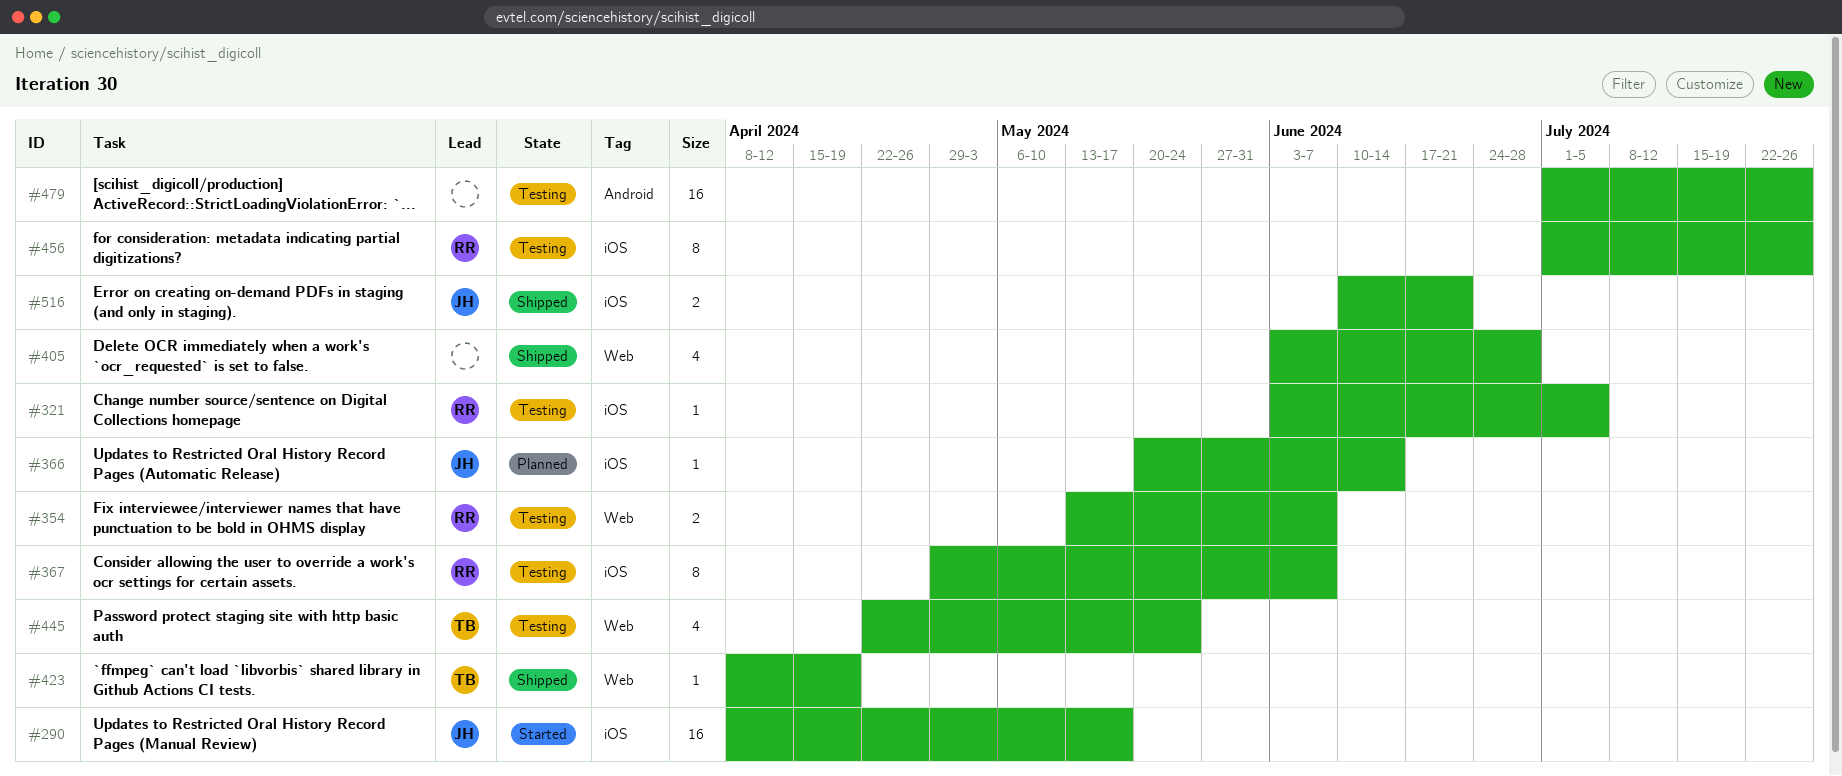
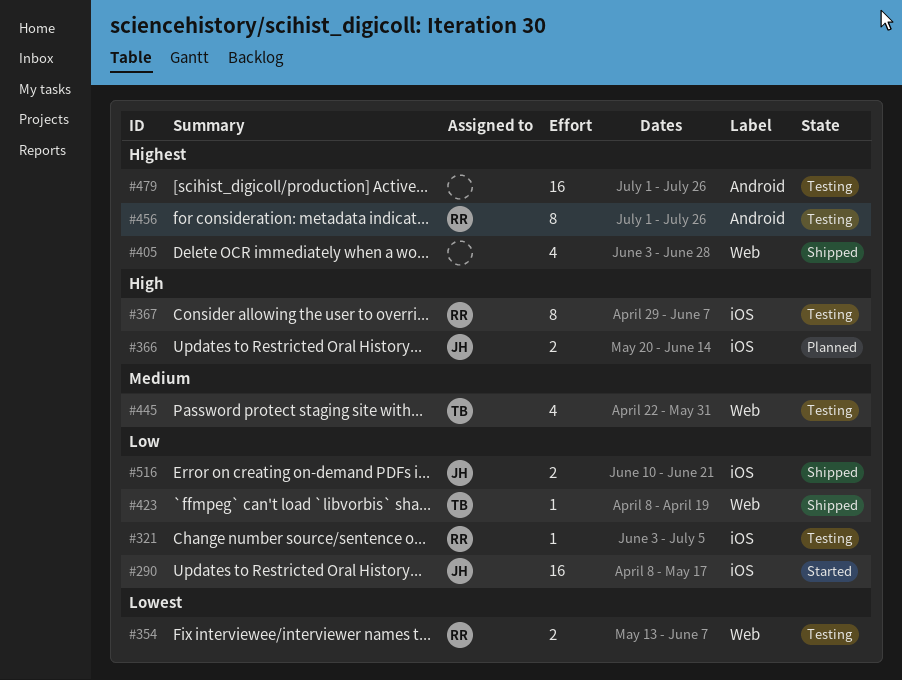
#366, estimate: 1 -> 2
#445, due: May 24 -> May 31
#456, label: iOS -> Android

